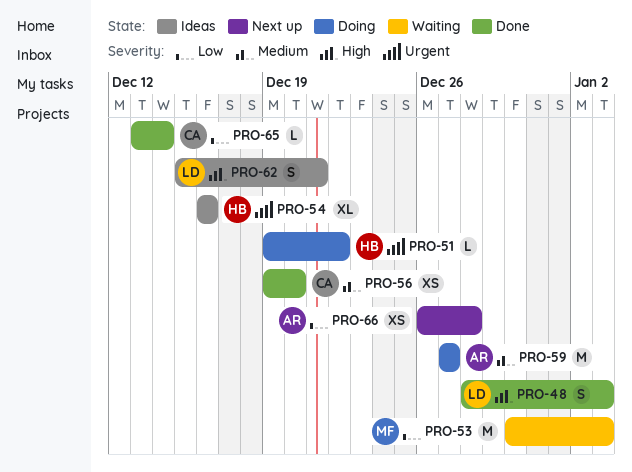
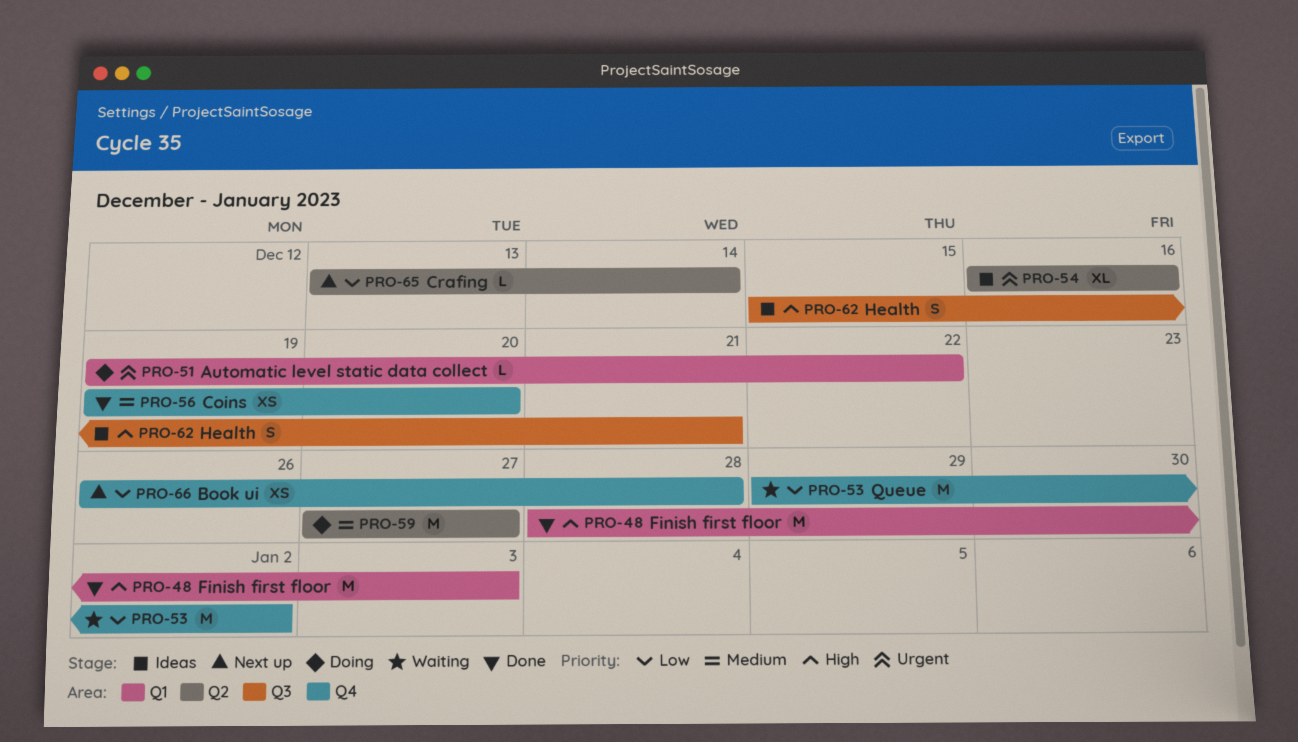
PRO-48, estimate: S -> M
PRO-53, start: Dec 30 -> Dec 29
PRO-53, due: Jan 3 -> Jan 2
PRO-65, status: Done -> Next up

